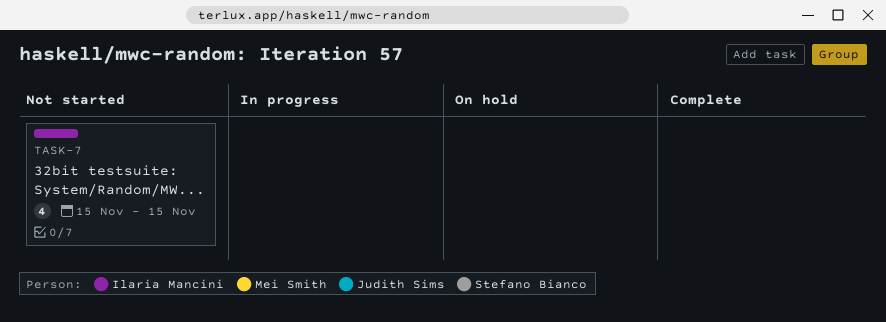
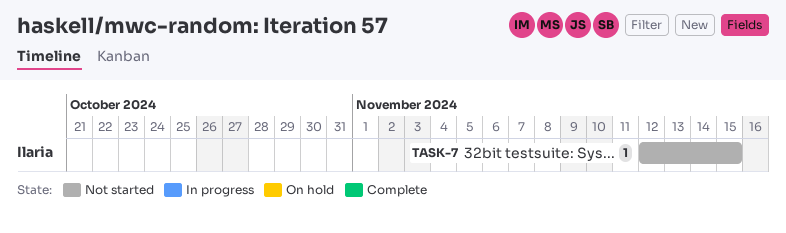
TASK-7, estimate: 4 -> 1
TASK-7, start: Nov 15 -> Nov 12

